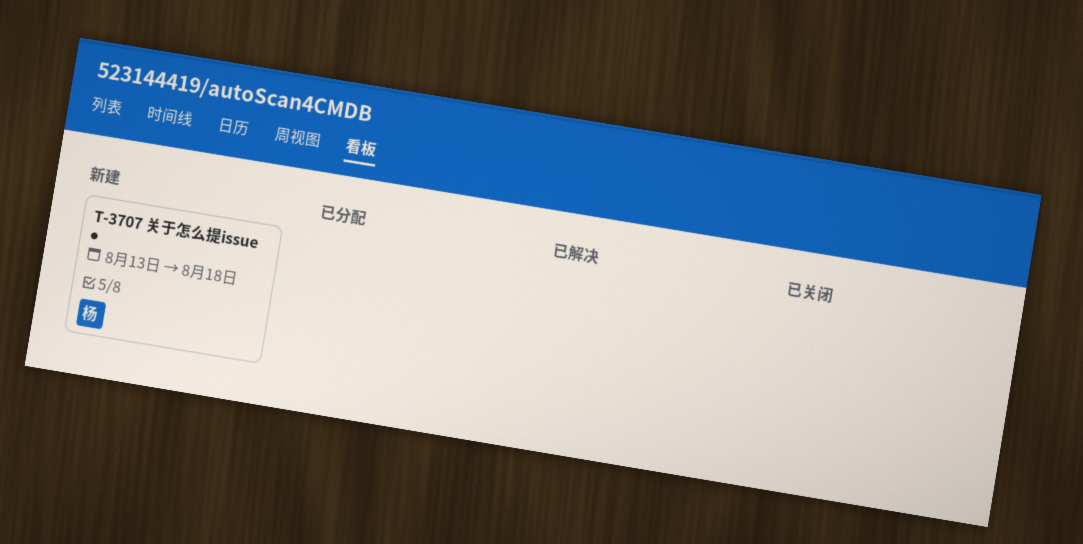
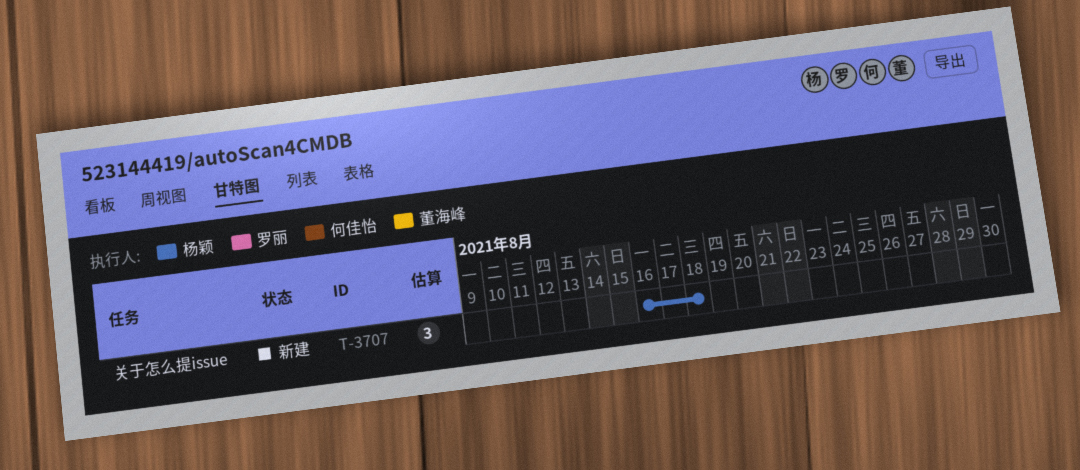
T-3707, estimate: 1 -> 3
T-3707, start: Aug 13 -> Aug 16

